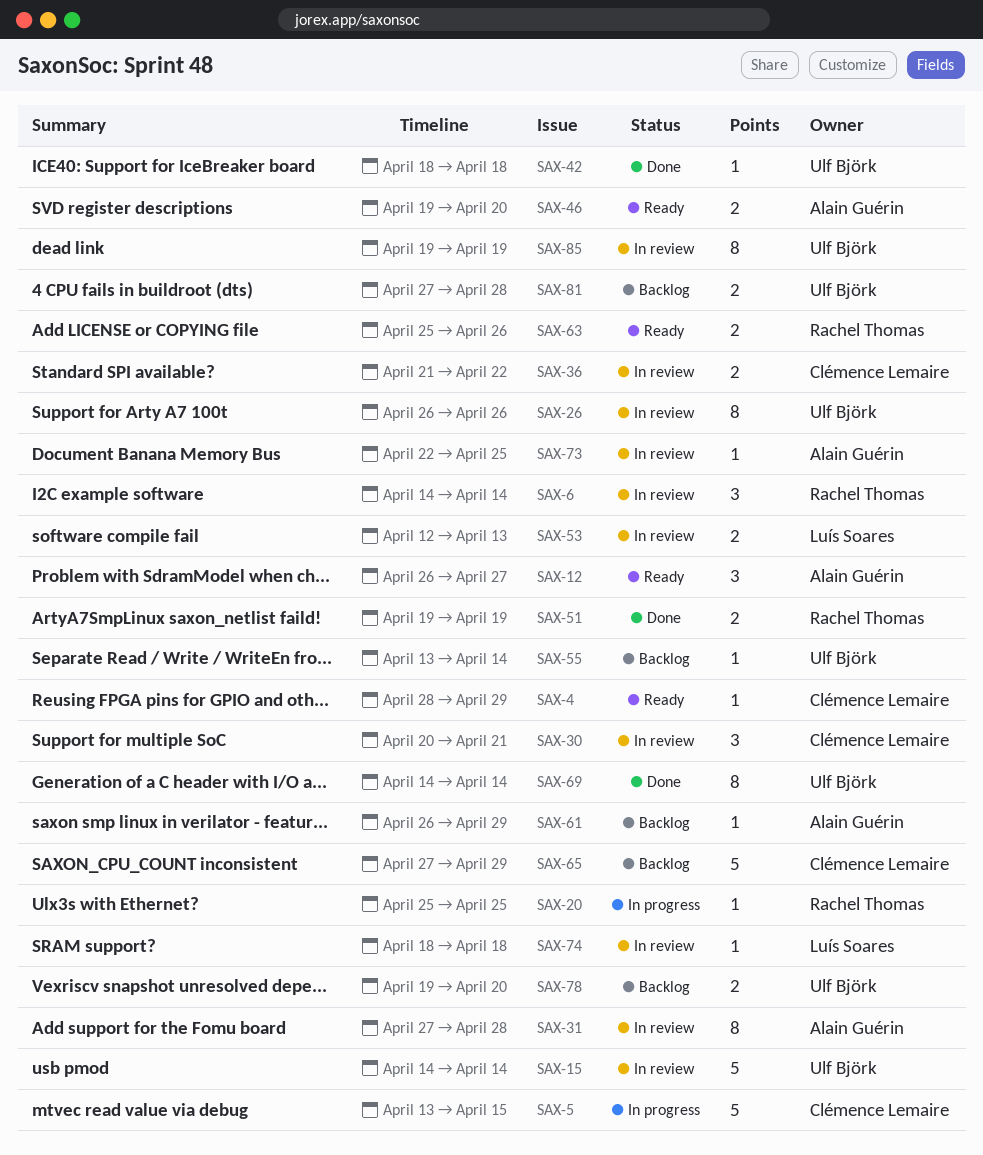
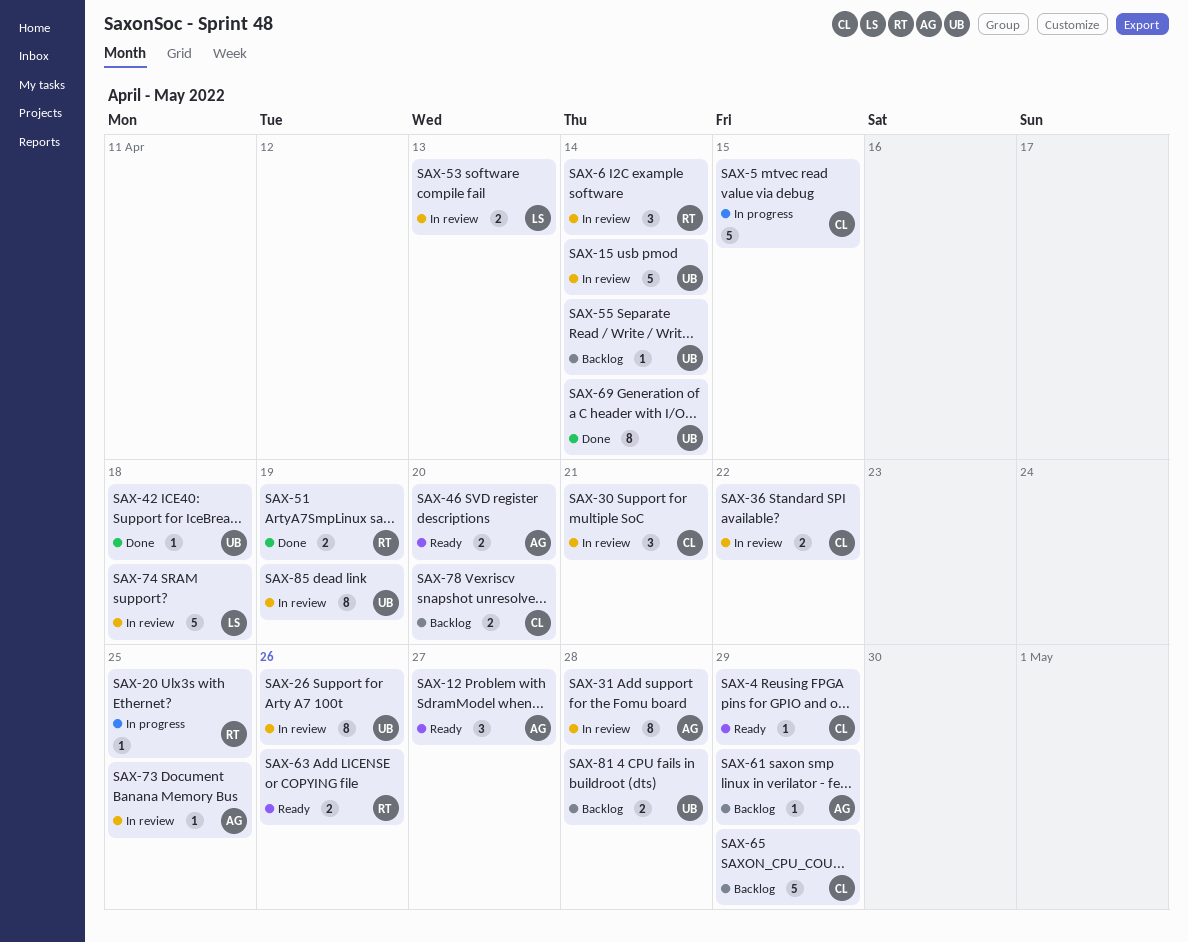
SAX-74, estimate: 1 -> 5
SAX-78, owner: Ulf Björk -> Clémence Lemaire

